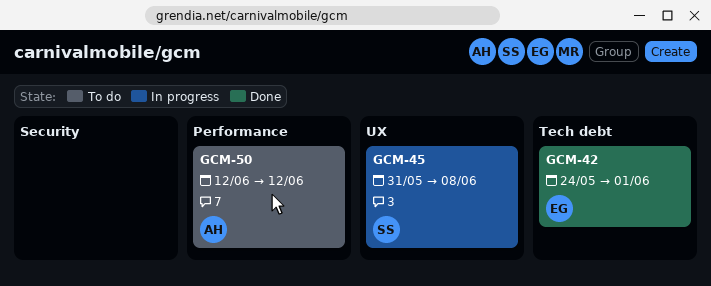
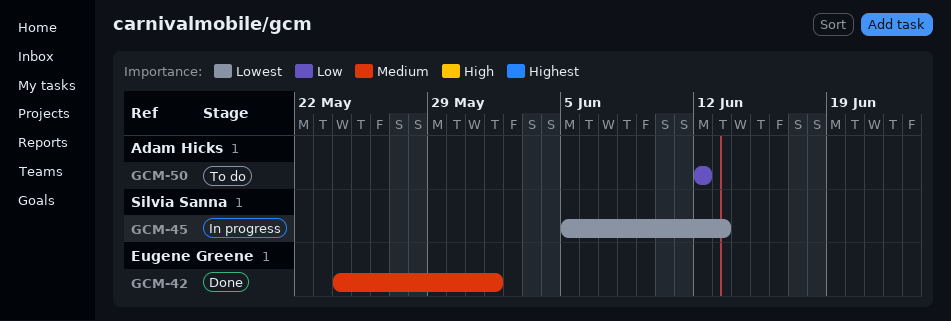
GCM-45, start: May 31 -> Jun 5
GCM-45, due: Jun 8 -> Jun 13

